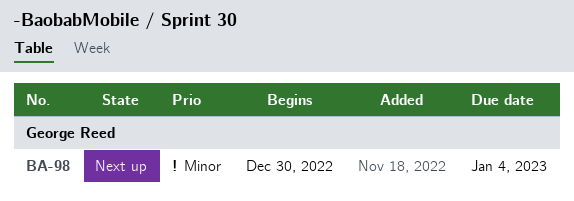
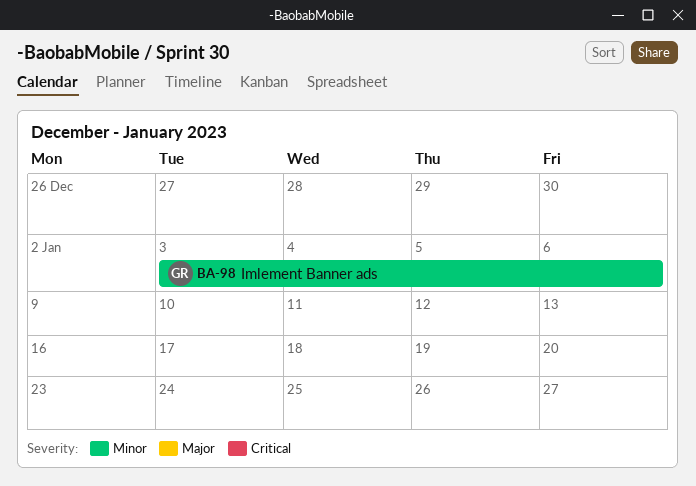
BA-98, start: Dec 30 -> Jan 3
BA-98, due: Jan 4 -> Jan 6

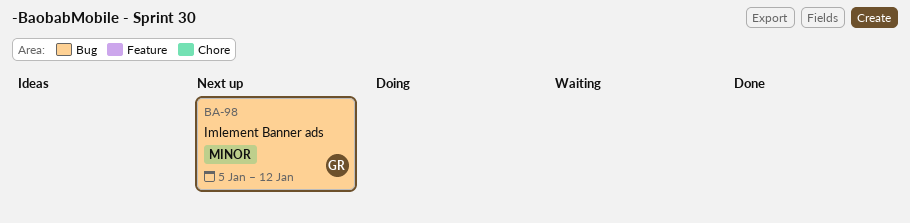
BA-98, start: Jan 3 -> Jan 5
BA-98, due: Jan 6 -> Jan 12

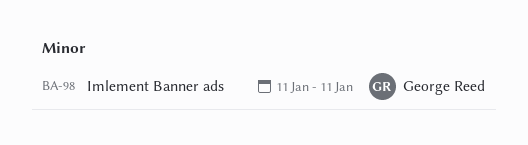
BA-98, start: Jan 5 -> Jan 11
BA-98, due: Jan 12 -> Jan 11

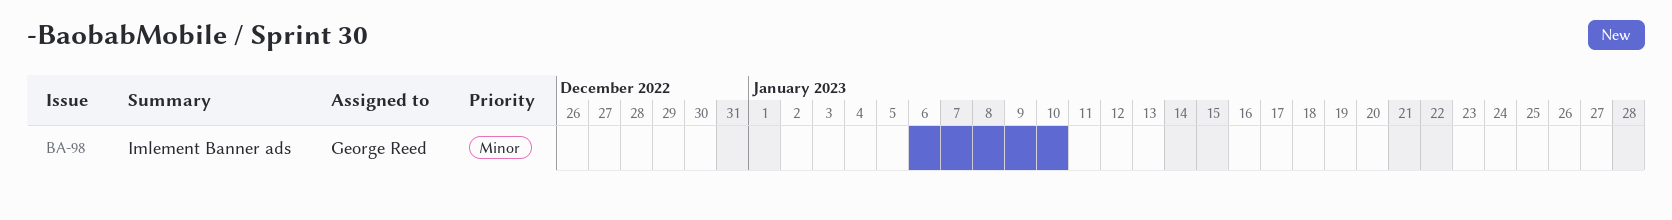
BA-98, start: Jan 11 -> Jan 6
BA-98, due: Jan 11 -> Jan 10

